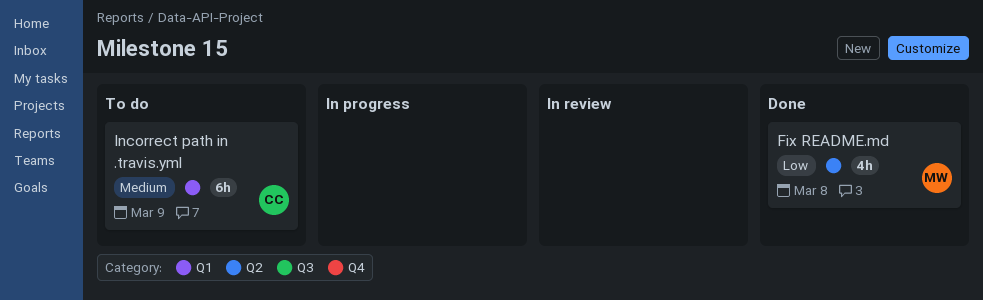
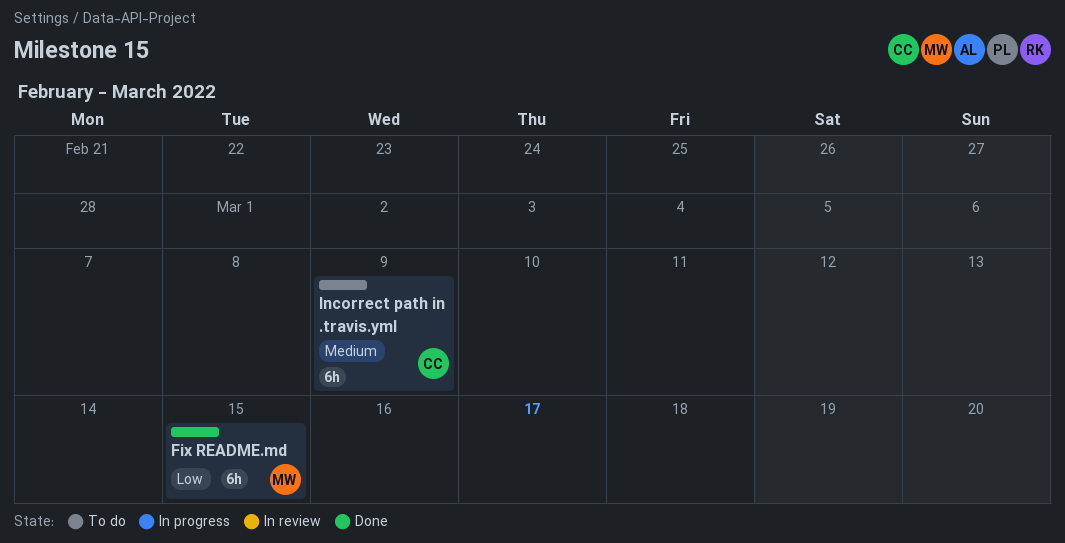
Fix README.md, estimate: 4h -> 6h
Fix README.md, due: Mar 8 -> Mar 15

